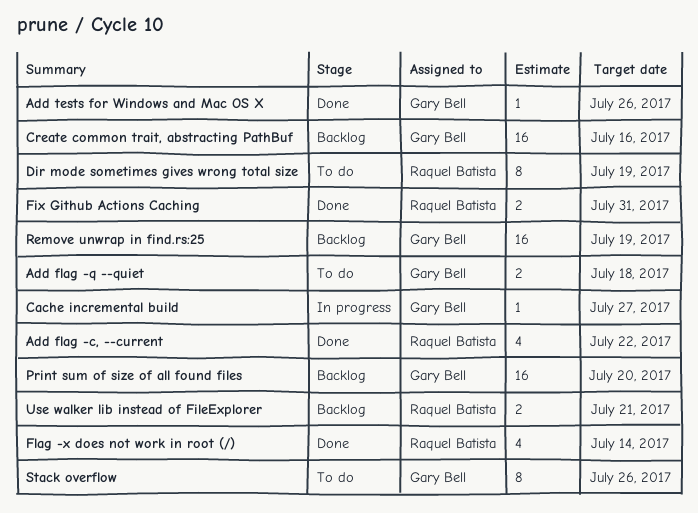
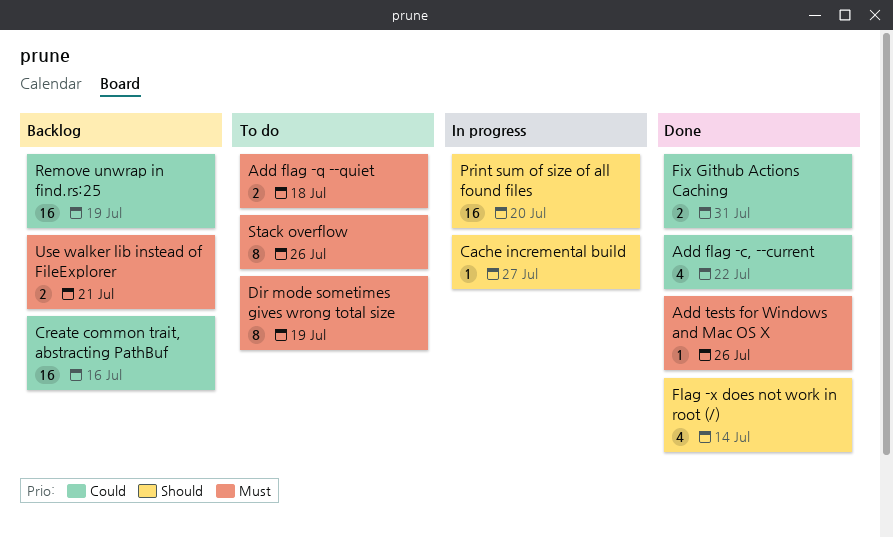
Print sum of size of all found files, status: Backlog -> In progress

